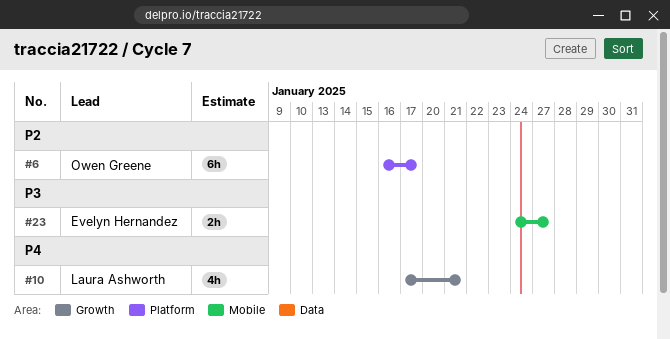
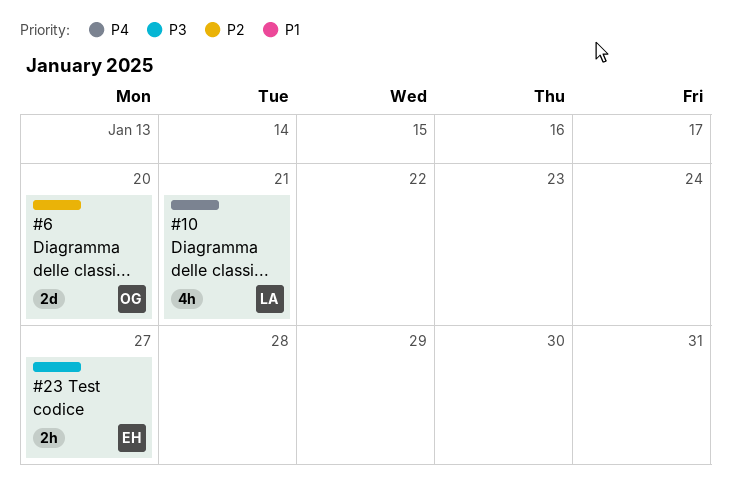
#6, estimate: 6h -> 2d
#6, due: Jan 17 -> Jan 20

